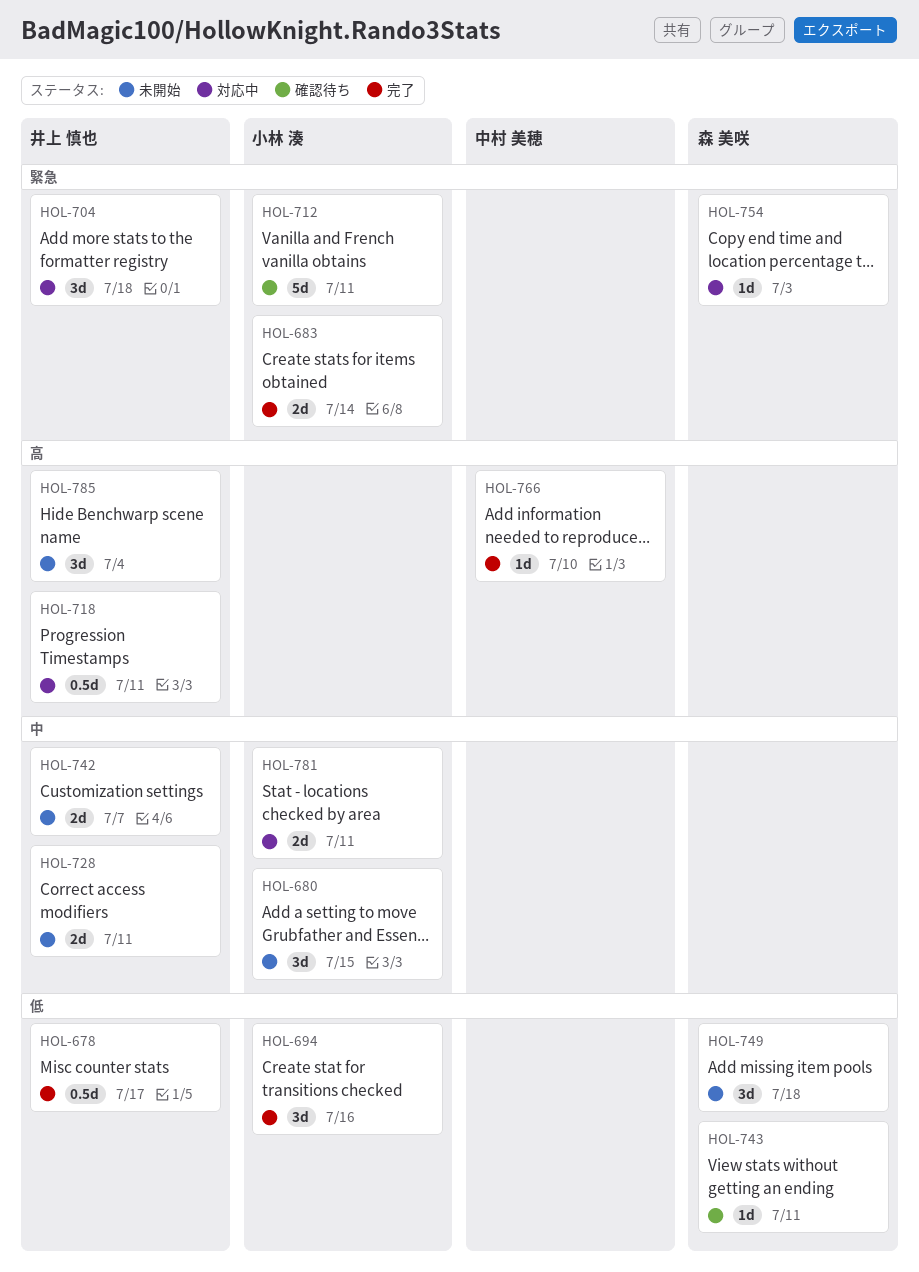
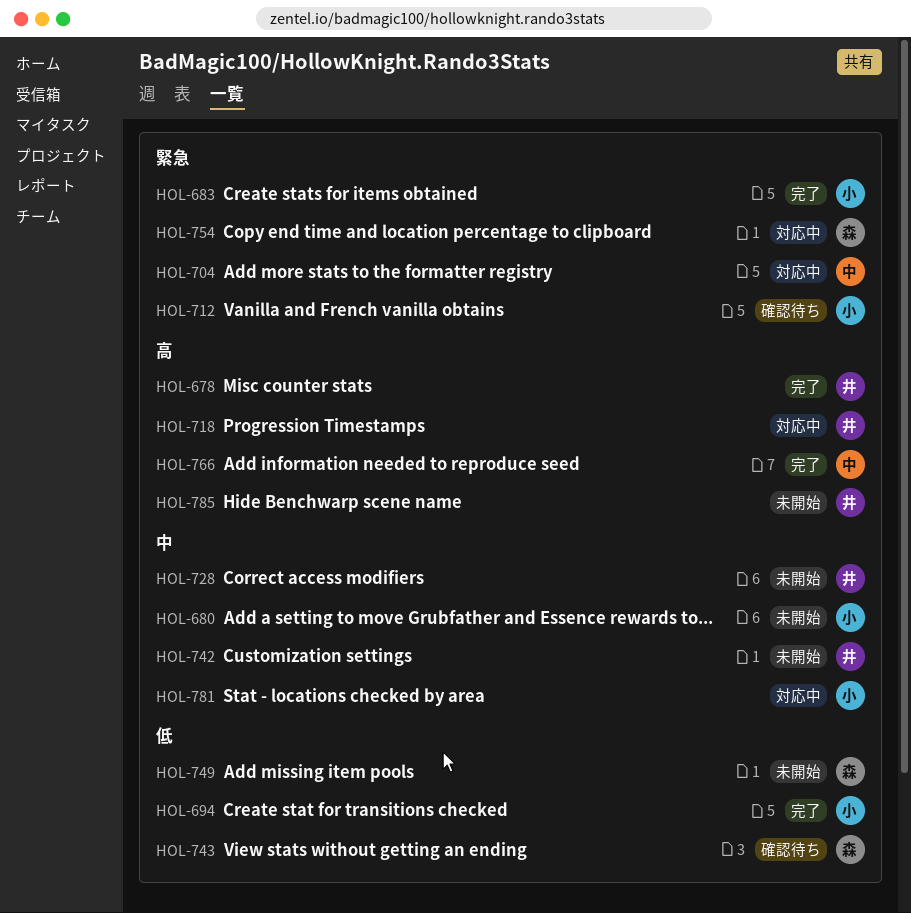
HOL-678, priority: 低 -> 高
HOL-704, owner: 井上 慎也 -> 中村 美穂

